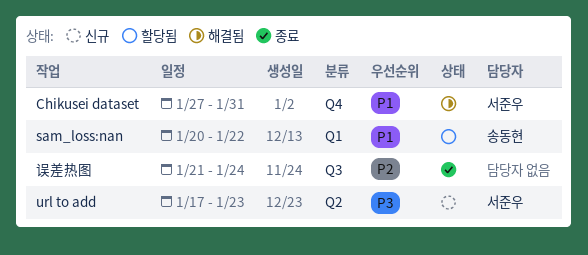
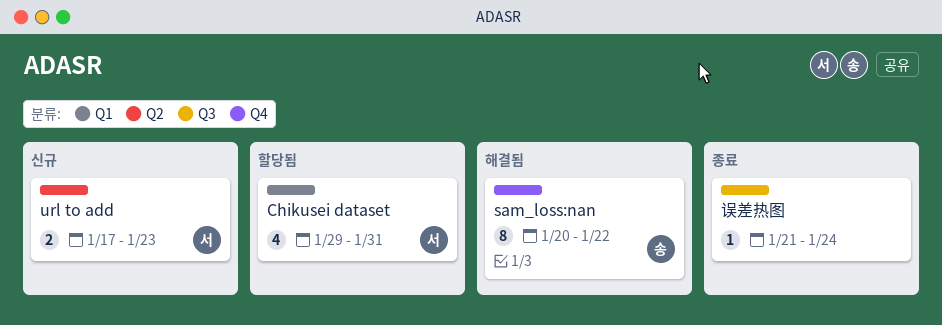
Chikusei dataset, status: 해결됨 -> 할당됨
Chikusei dataset, label: Q4 -> Q1
Chikusei dataset, start: Jan 27 -> Jan 29
sam_loss:nan, status: 할당됨 -> 해결됨
sam_loss:nan, label: Q1 -> Q4

